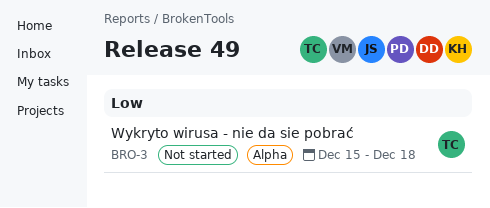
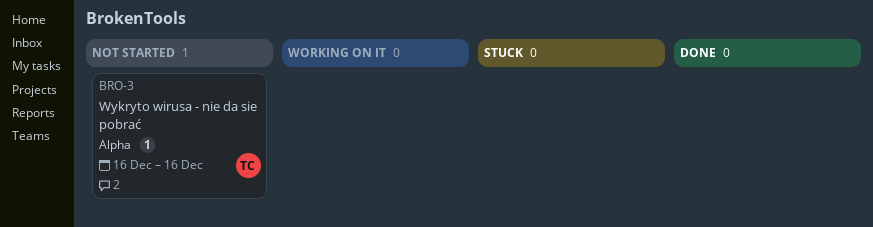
BRO-3, start: Dec 15 -> Dec 16
BRO-3, due: Dec 18 -> Dec 16

